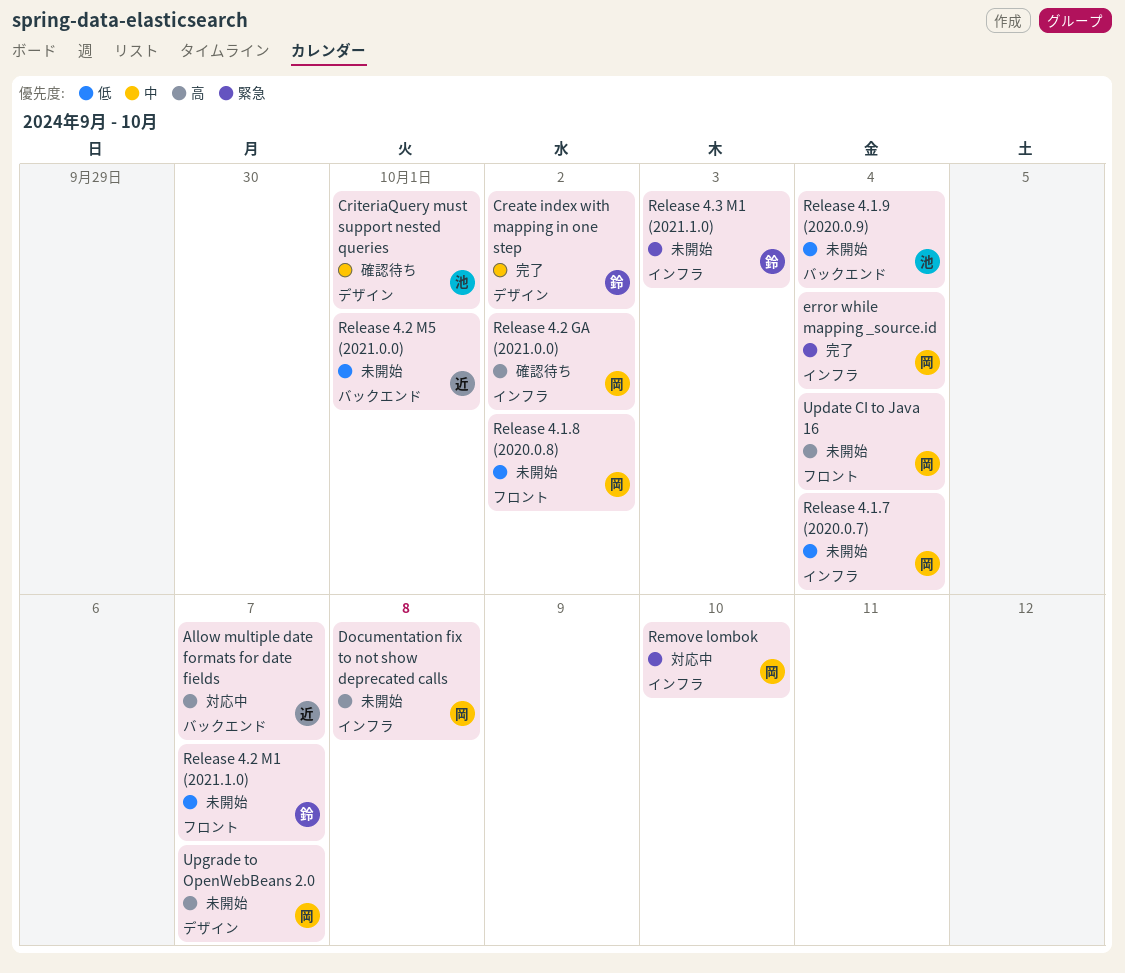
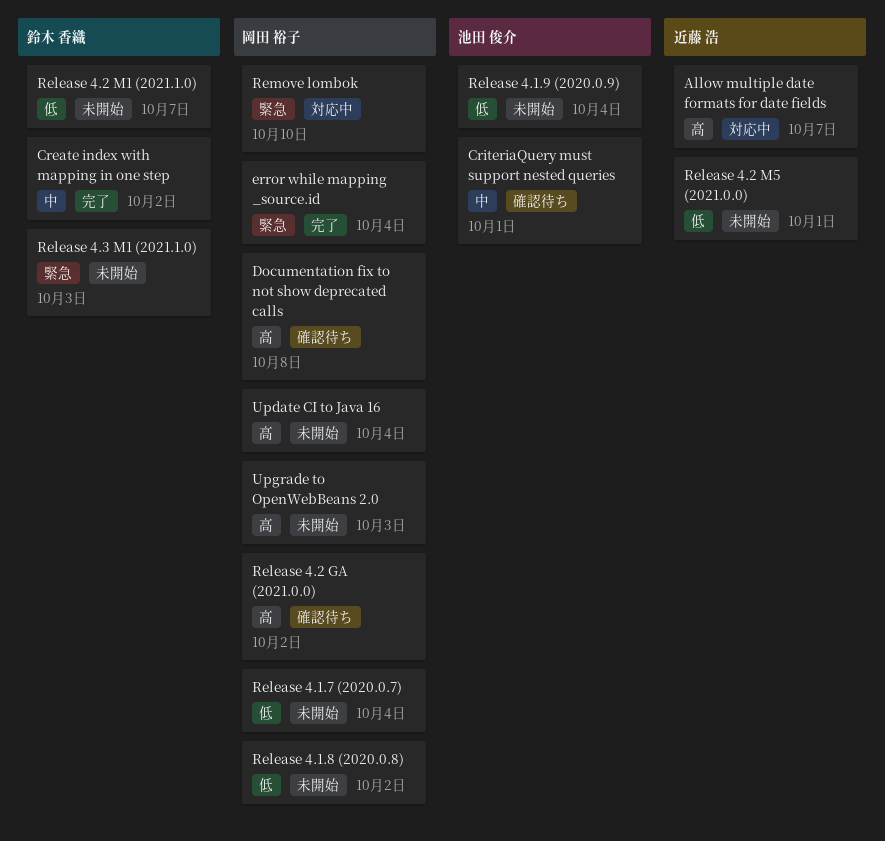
Documentation fix to not show deprecated calls, status: 未開始 -> 確認待ち
Upgrade to OpenWebBeans 2.0, due: Oct 7 -> Oct 3

